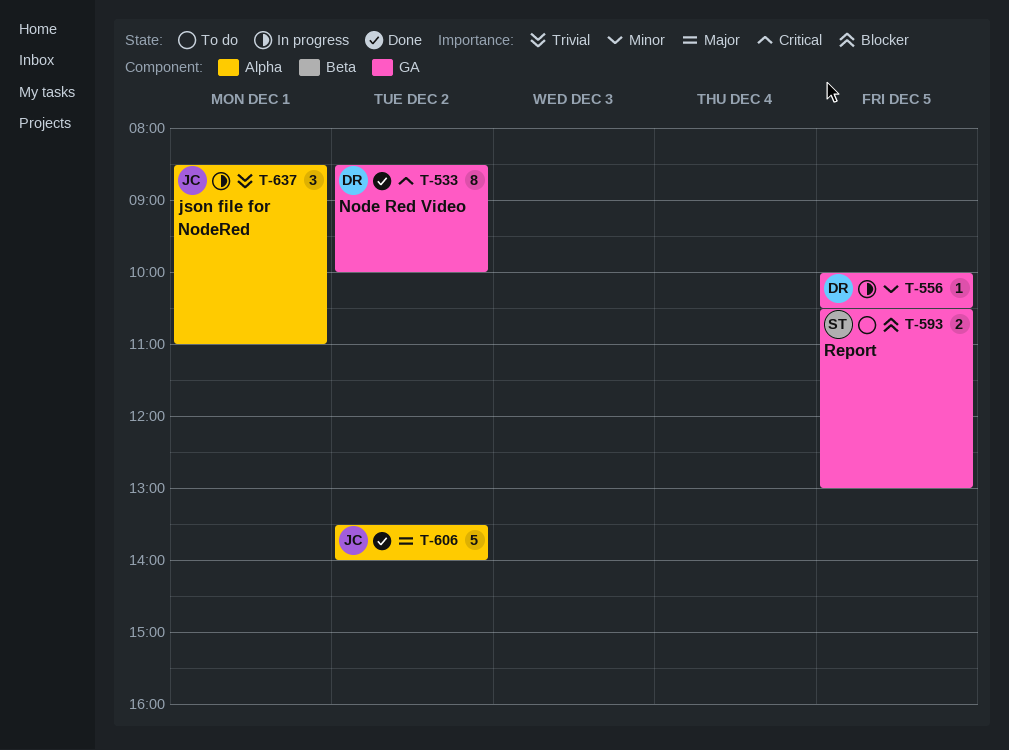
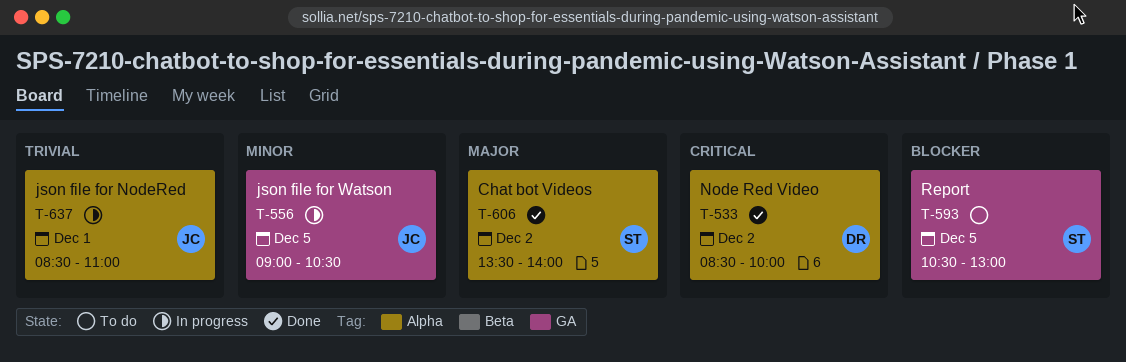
T-533, label: GA -> Alpha
T-556, owner: DR -> JC
T-556, begins: 10:00 -> 09:00
T-606, owner: JC -> ST

